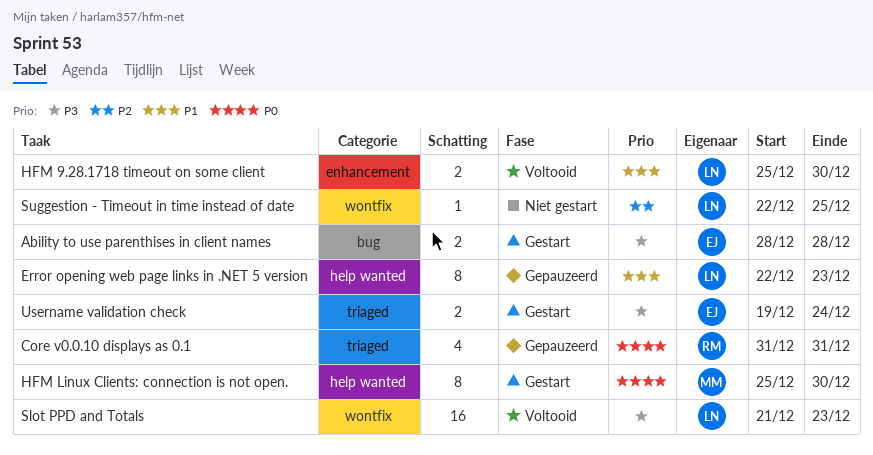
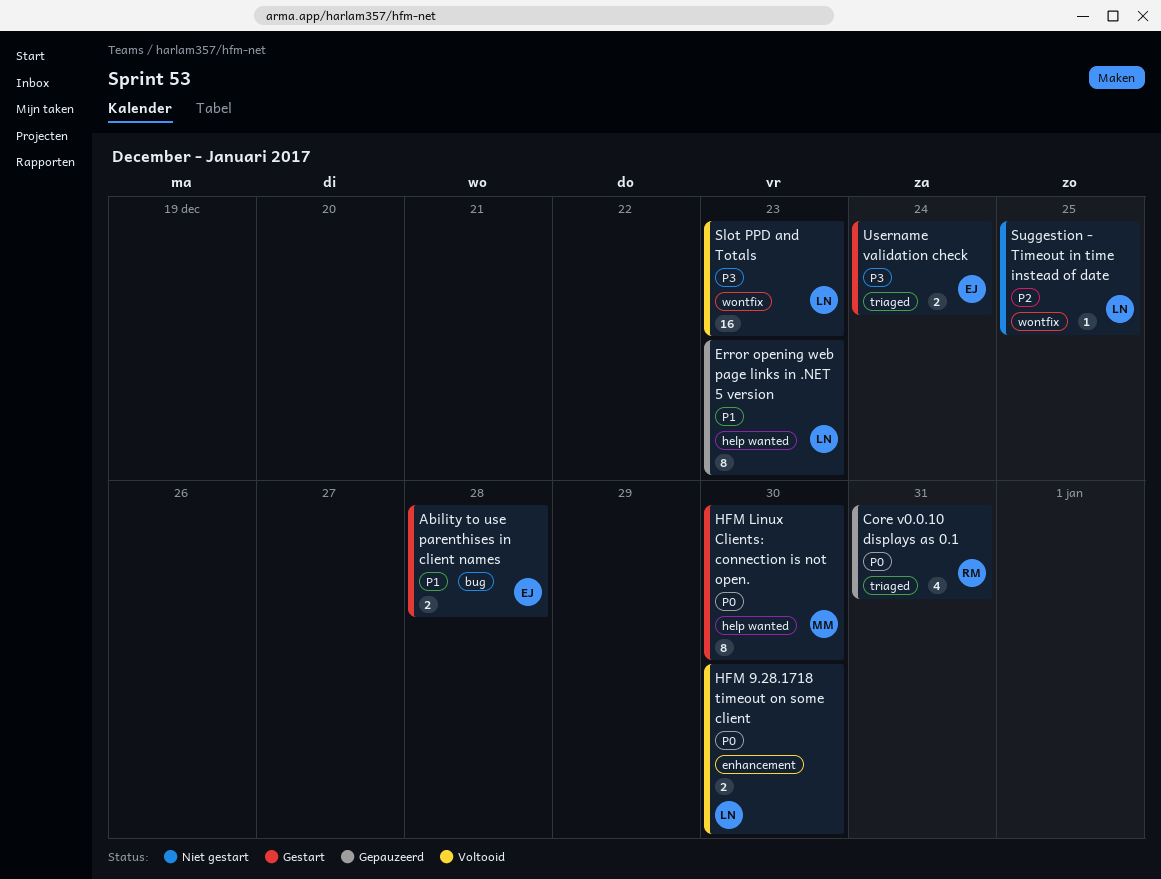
Ability to use parenthises in client names, priority: P3 -> P1
HFM 9.28.1718 timeout on some client, priority: P1 -> P0

